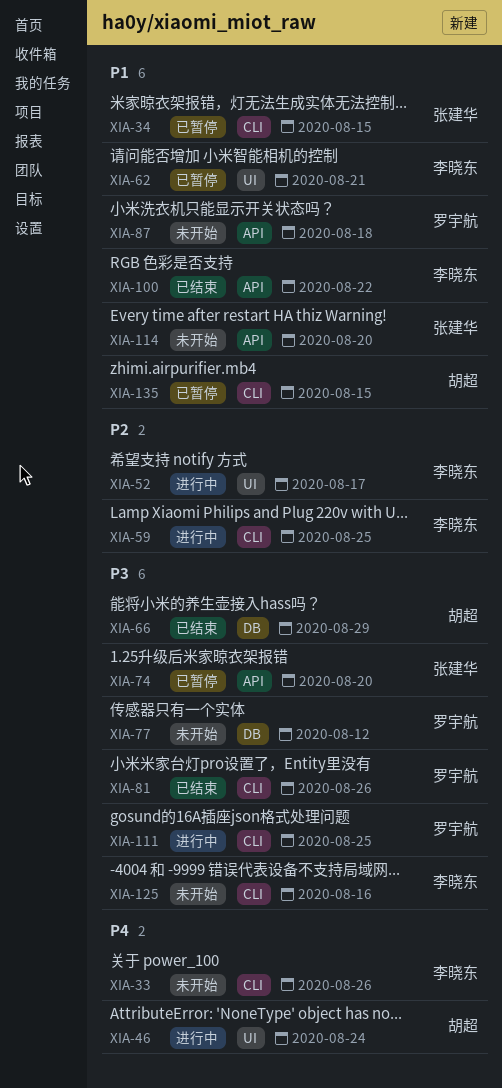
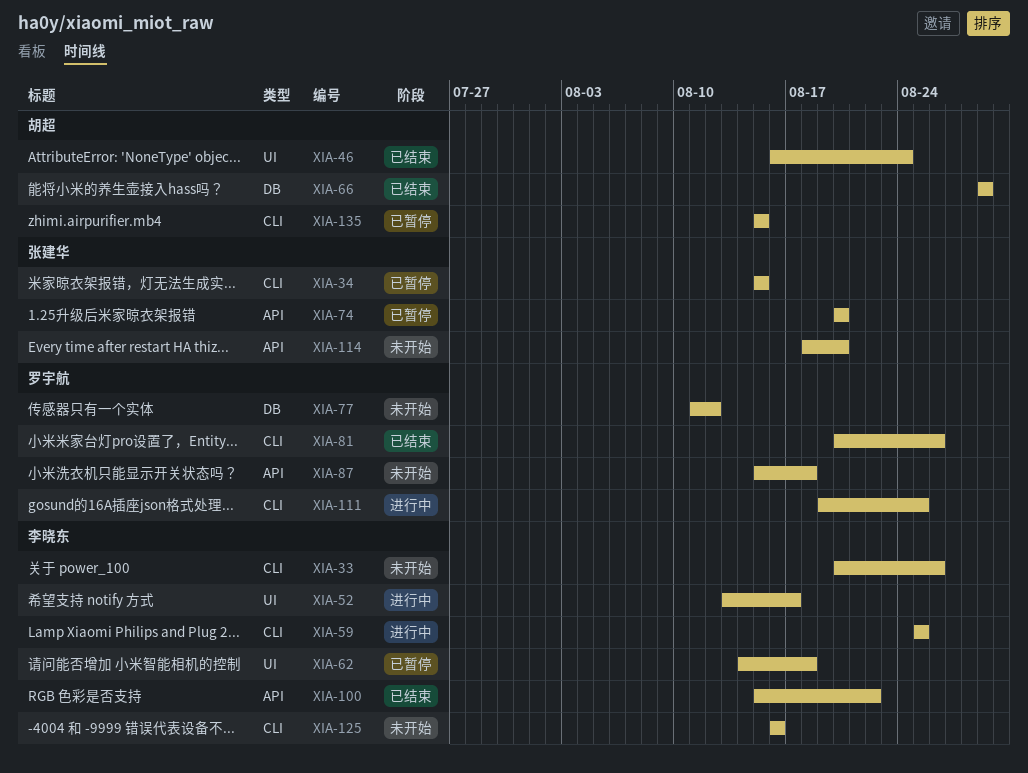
XIA-46, status: 进行中 -> 已结束
XIA-62, due: Aug 21 -> Aug 18

